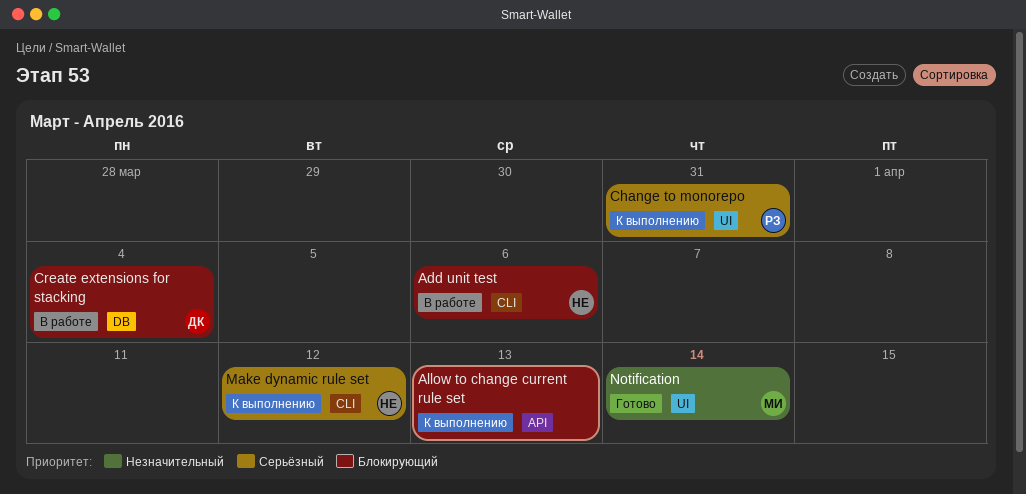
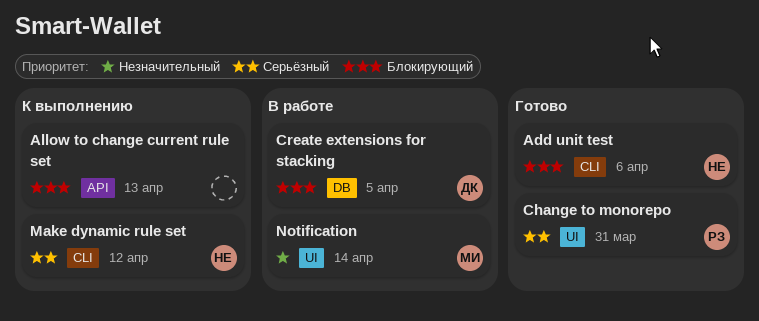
Add unit test, status: В работе -> Готово
Change to monorepo, status: К выполнению -> Готово
Create extensions for stacking, due: Apr 4 -> Apr 5
Notification, status: Готово -> В работе

